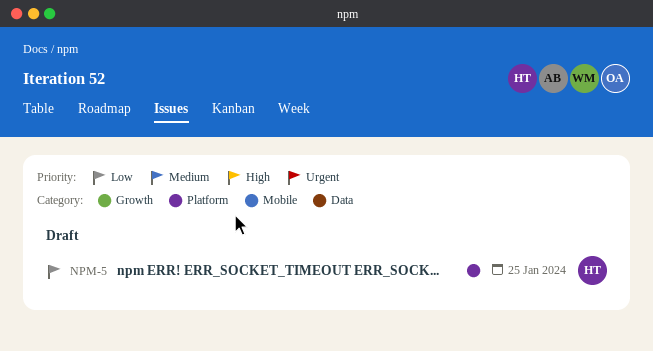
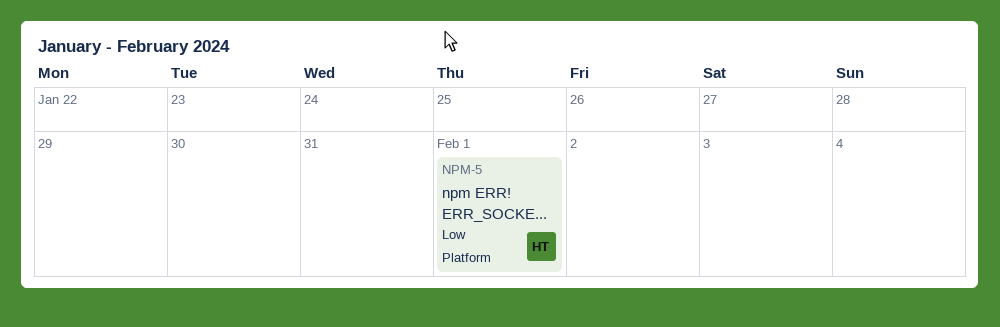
NPM-5, due: Jan 25 -> Feb 1

